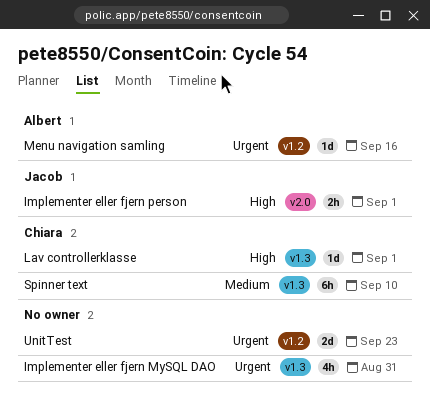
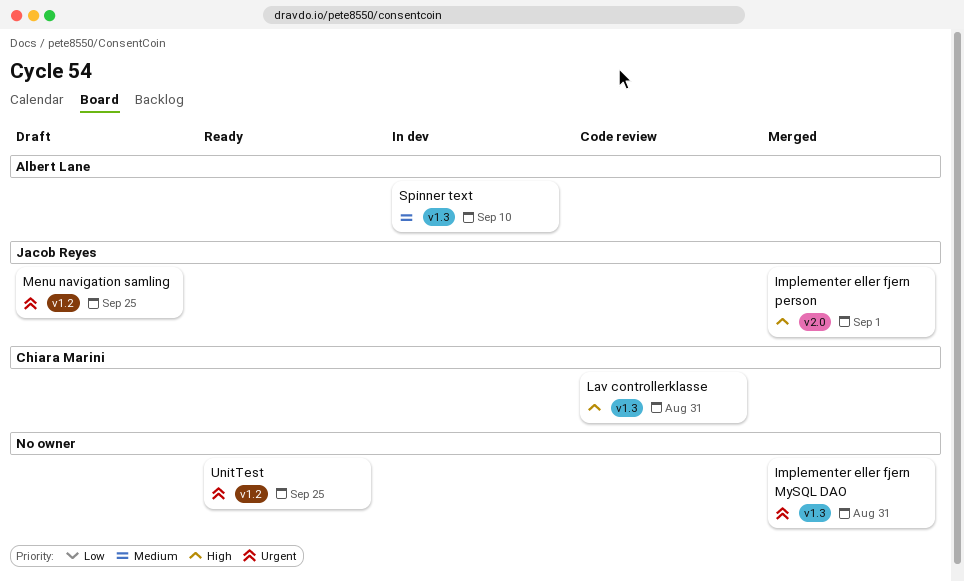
Lav controllerklasse, due: Sep 1 -> Aug 31
Menu navigation samling, owner: Albert Lane -> Jacob Reyes
Menu navigation samling, due: Sep 16 -> Sep 25
Spinner text, owner: Chiara Marini -> Albert Lane
UnitTest, due: Sep 23 -> Sep 25

